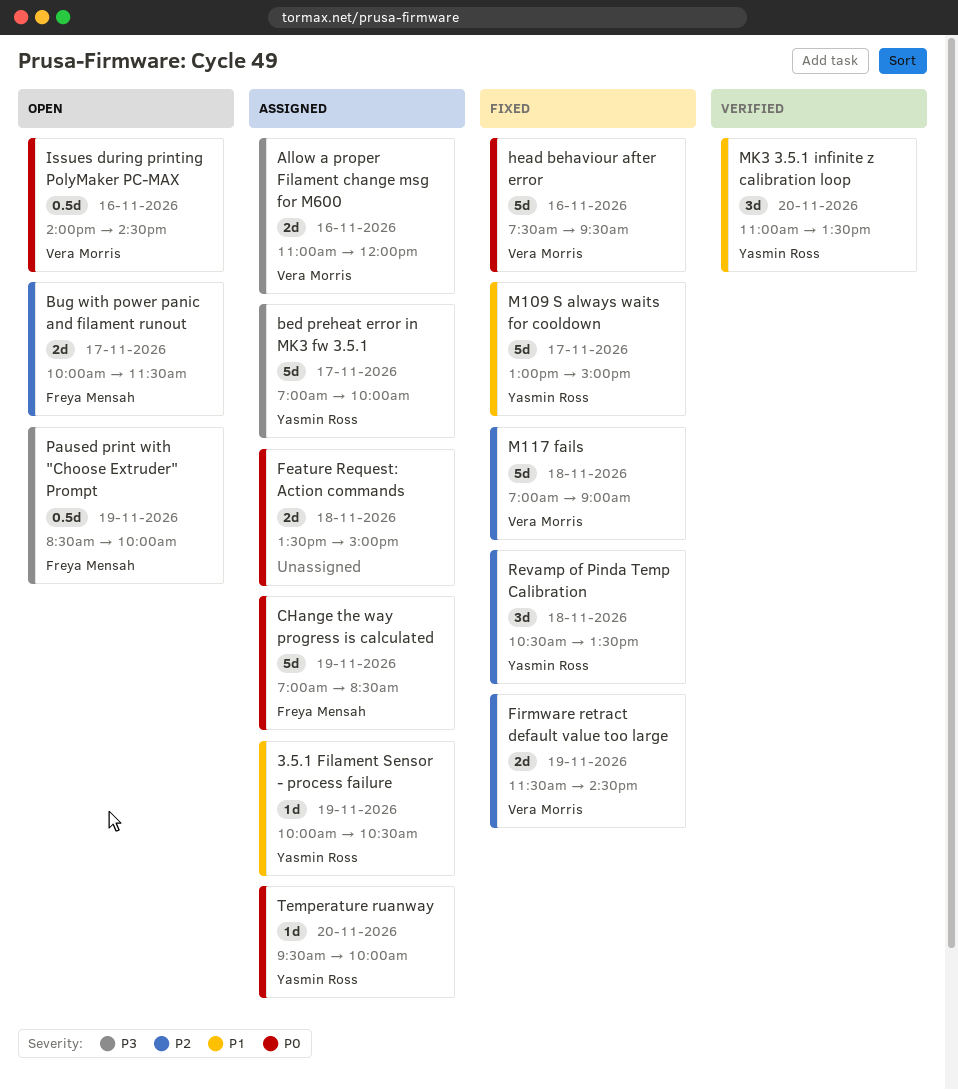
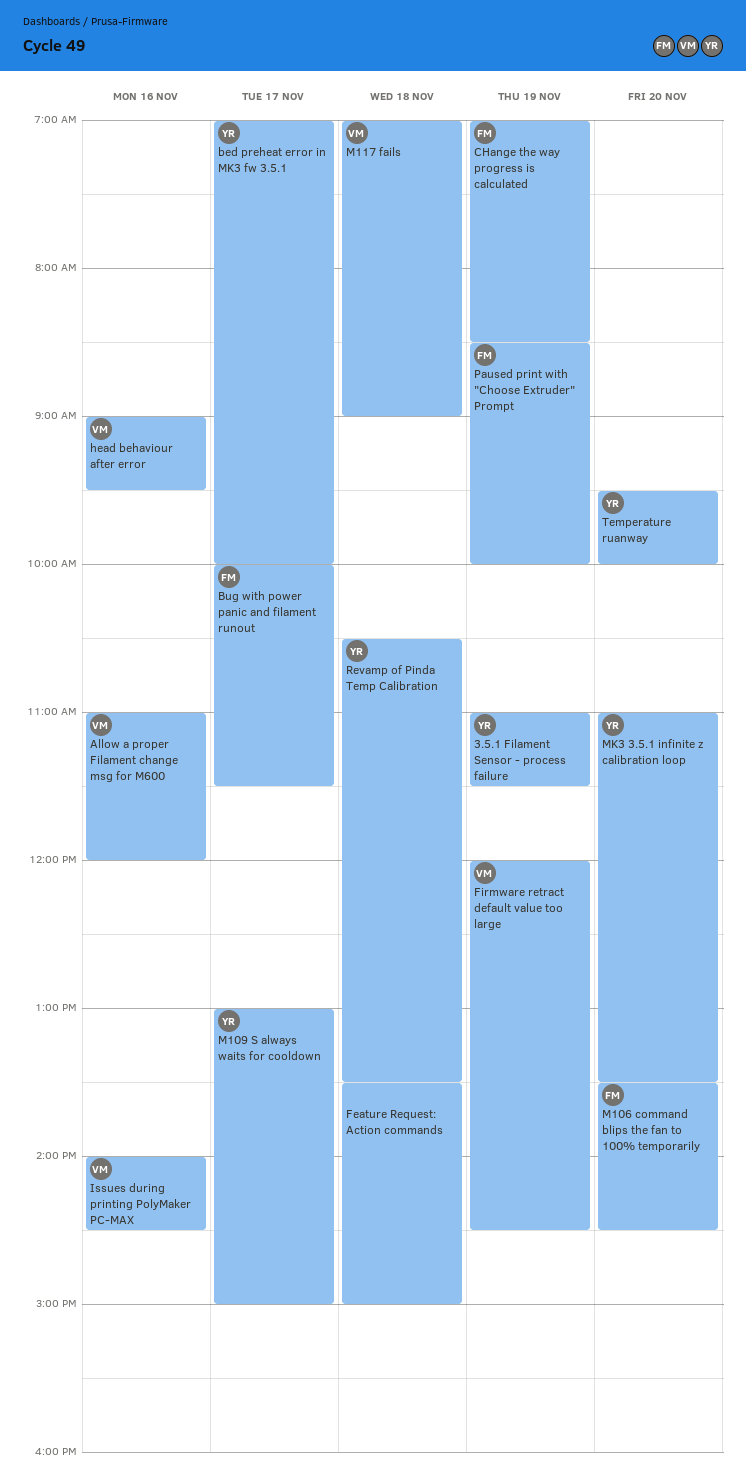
3.5.1 Filament Sensor - process failure, begins: 10:00 -> 11:00
3.5.1 Filament Sensor - process failure, ends: 10:30 -> 11:30
Firmware retract default value too large, begins: 11:30 -> 12:00
head behaviour after error, begins: 07:30 -> 09:00
M106 command blips the fan to 100% temporarily: none -> present

